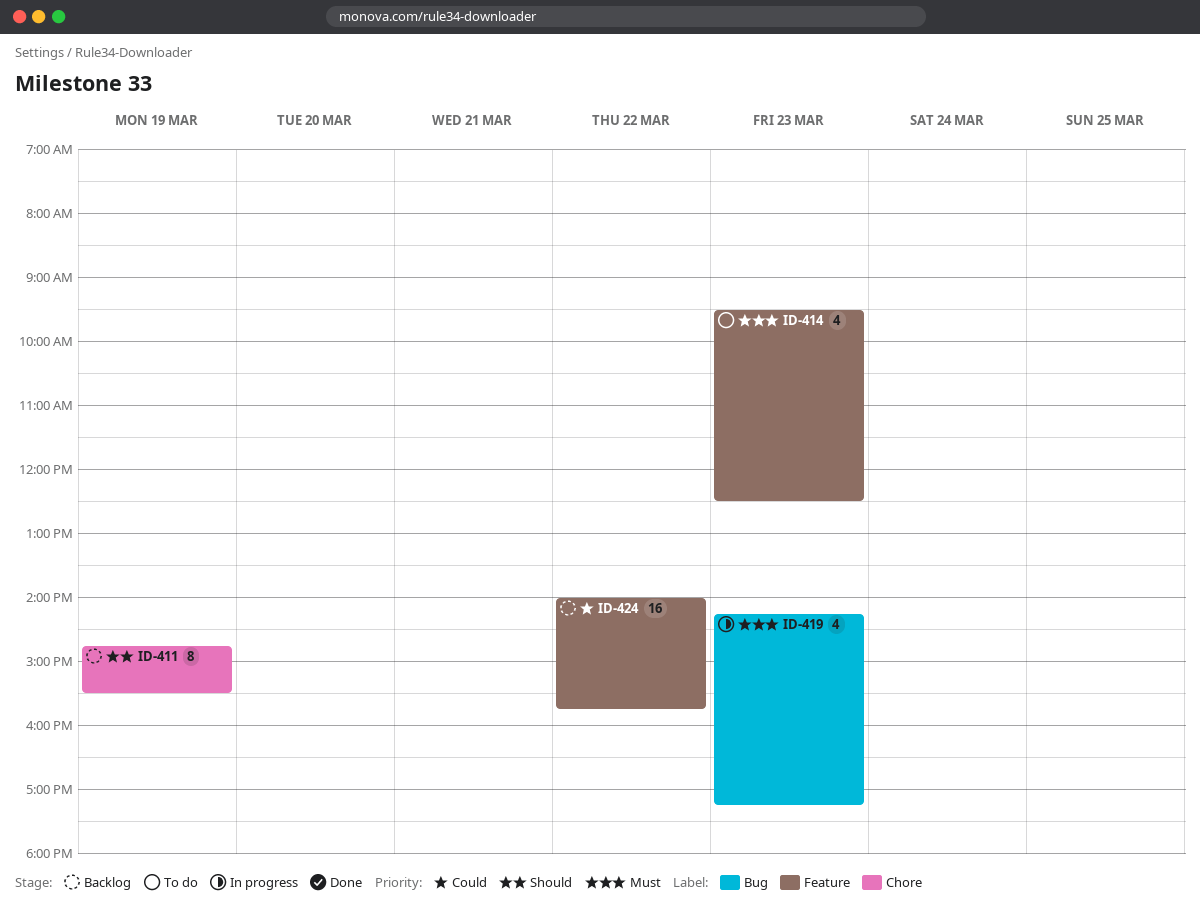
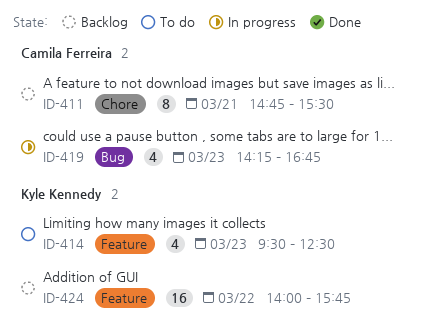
ID-411, day: Mar 19 -> Mar 21
ID-419, ends: 17:15 -> 16:45

